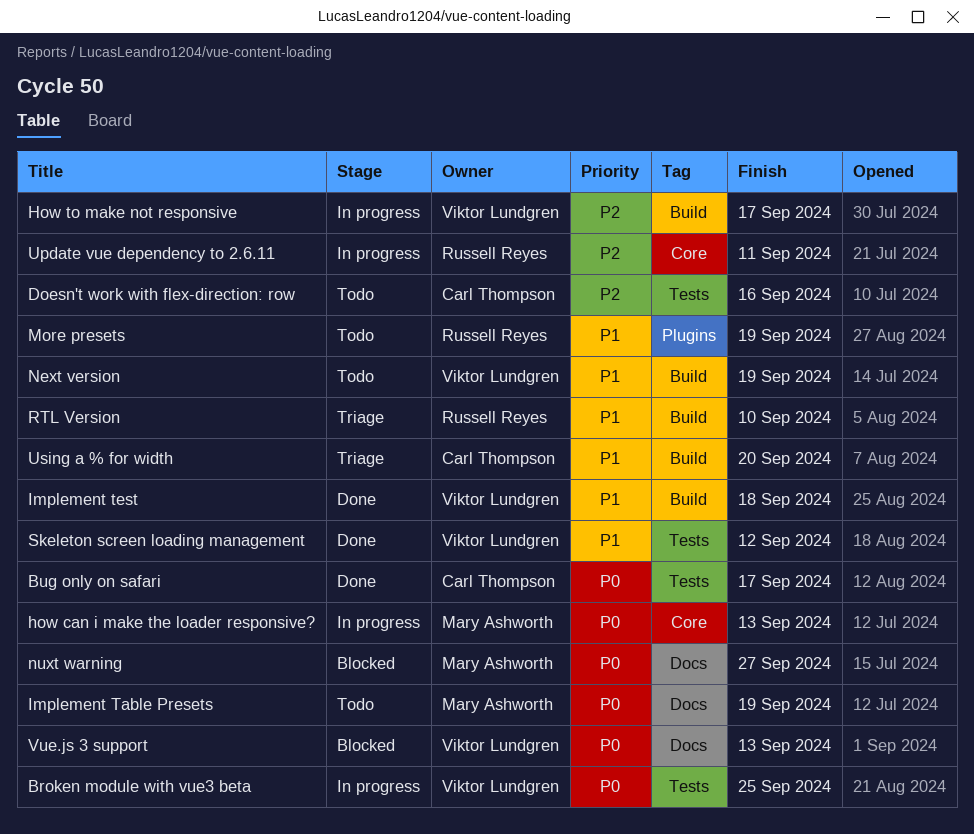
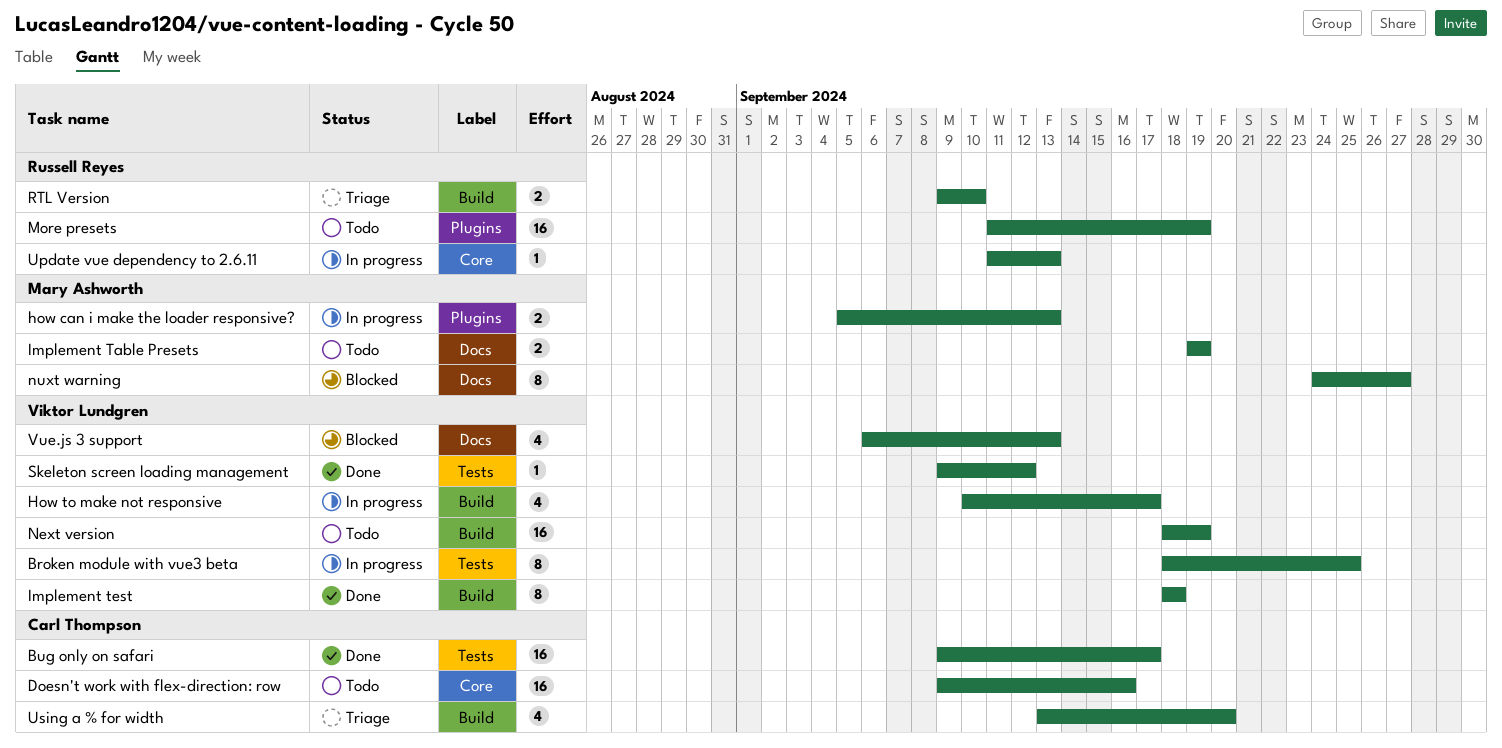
Doesn't work with flex-direction: row, label: Tests -> Core
how can i make the loader responsive?, label: Core -> Plugins
Update vue dependency to 2.6.11, due: Sep 11 -> Sep 13

